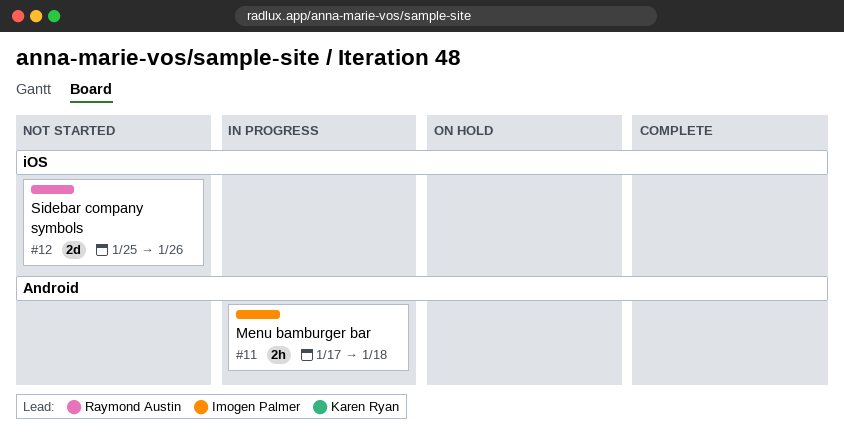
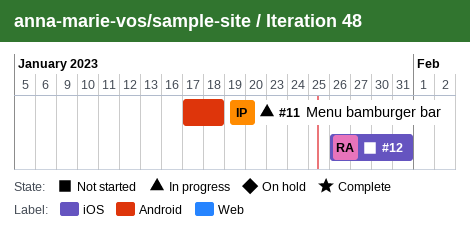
#12, start: Jan 25 -> Jan 26
#12, due: Jan 26 -> Jan 31

